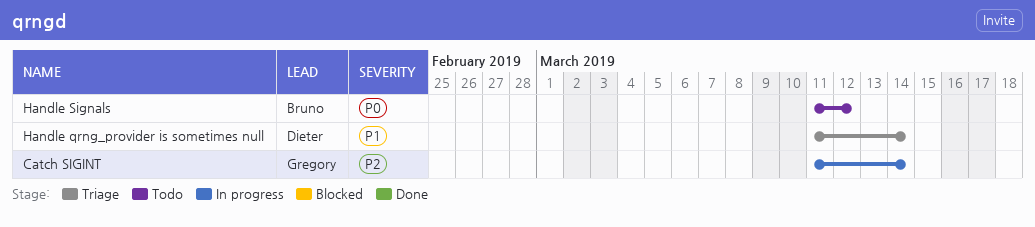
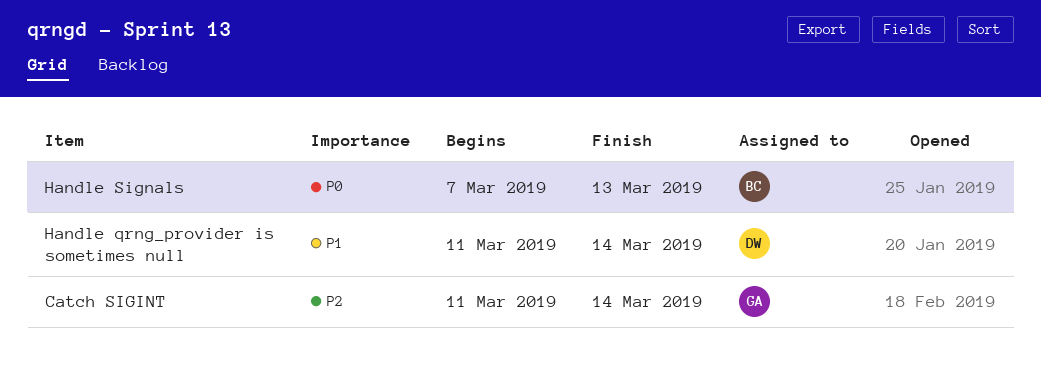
Handle Signals, start: Mar 11 -> Mar 7
Handle Signals, due: Mar 12 -> Mar 13

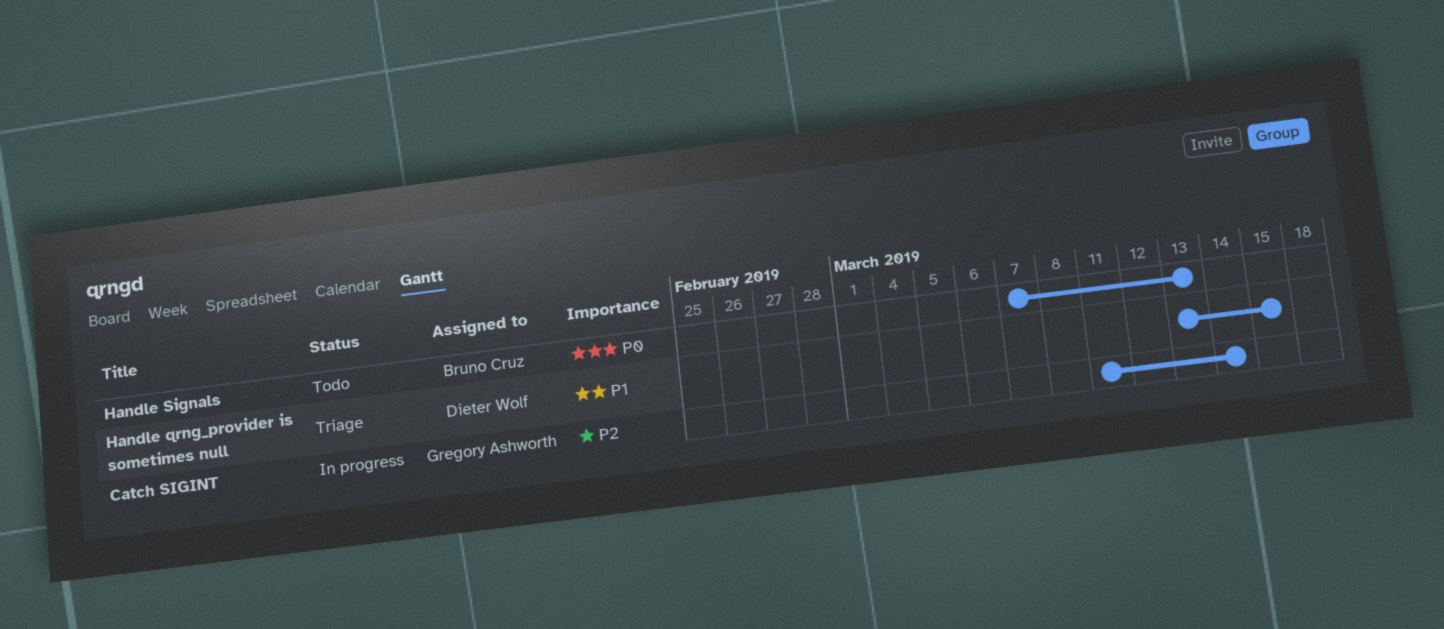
Handle qrng_provider is sometimes null, start: Mar 11 -> Mar 13
Handle qrng_provider is sometimes null, due: Mar 14 -> Mar 15

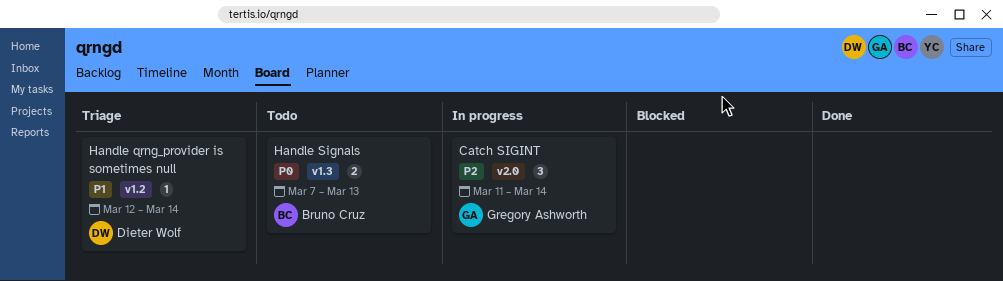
Handle qrng_provider is sometimes null, start: Mar 13 -> Mar 12
Handle qrng_provider is sometimes null, due: Mar 15 -> Mar 14

